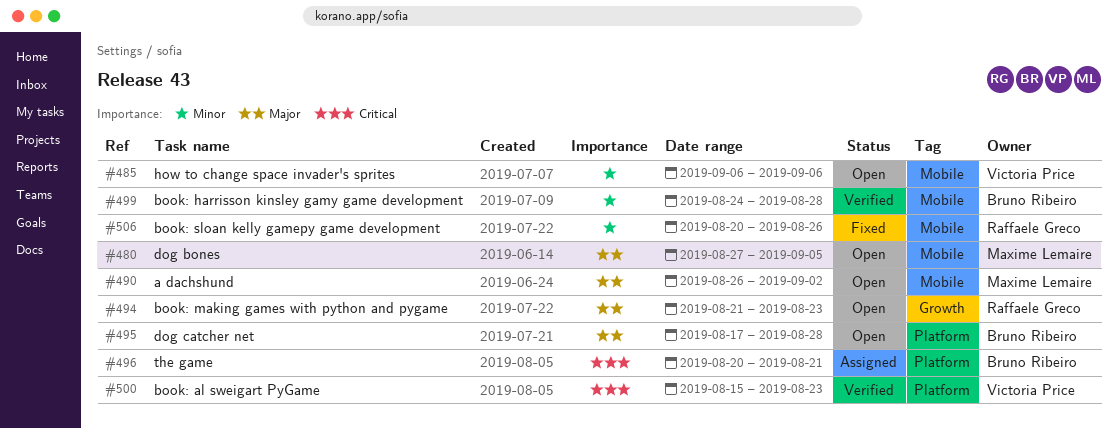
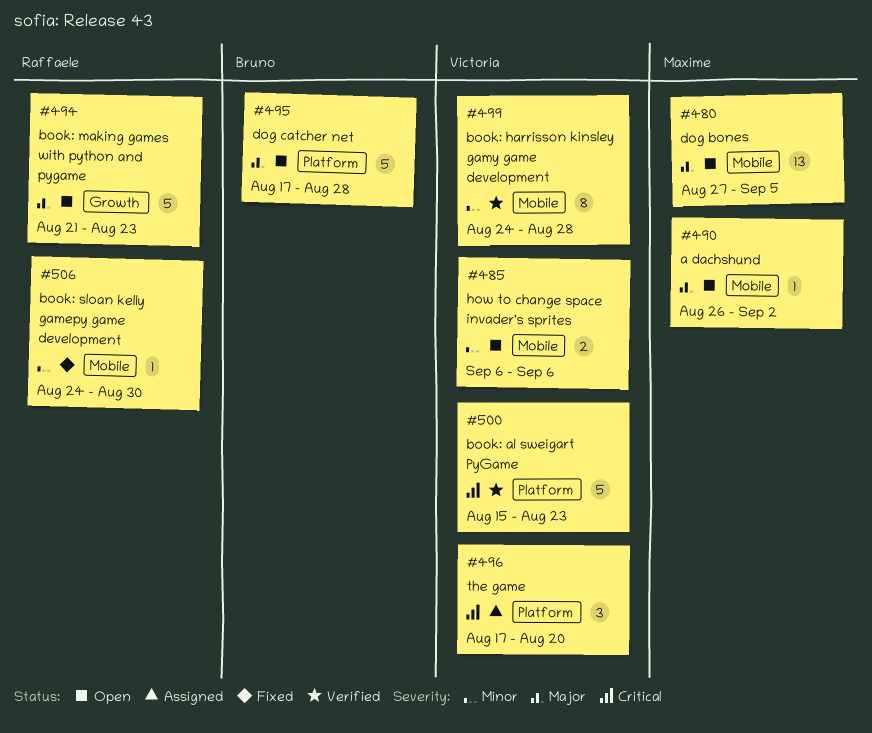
#496, owner: Bruno Ribeiro -> Victoria Price
#496, start: Aug 20 -> Aug 17
#496, due: Aug 21 -> Aug 20
#499, owner: Bruno Ribeiro -> Victoria Price
#506, start: Aug 20 -> Aug 24
#506, due: Aug 26 -> Aug 30

